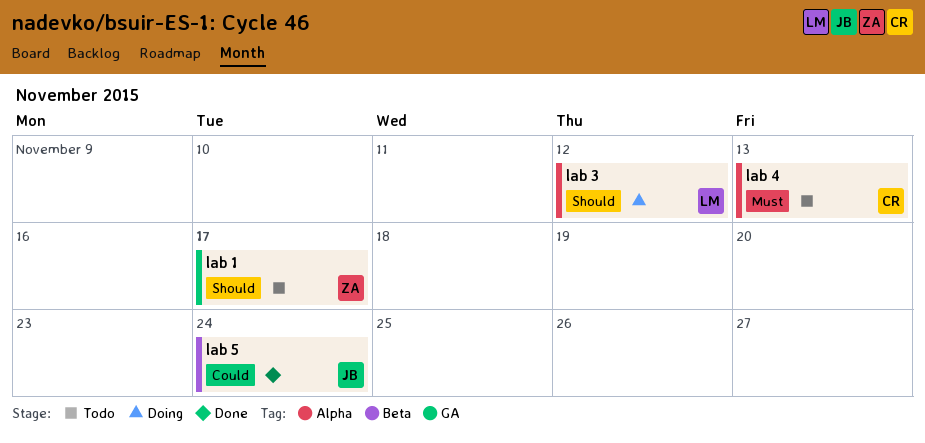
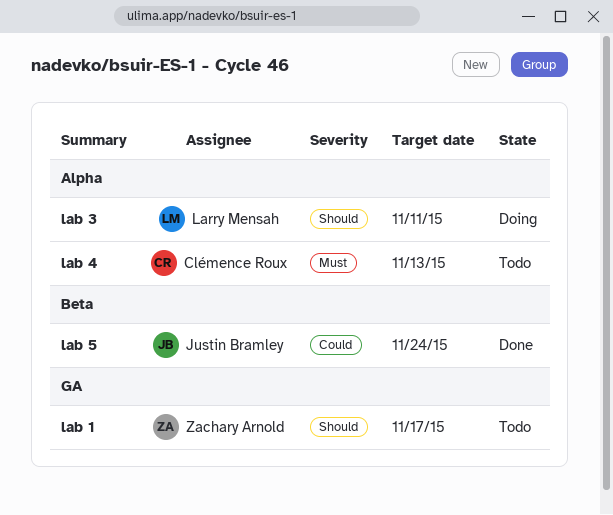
lab 3, due: Nov 12 -> Nov 11

